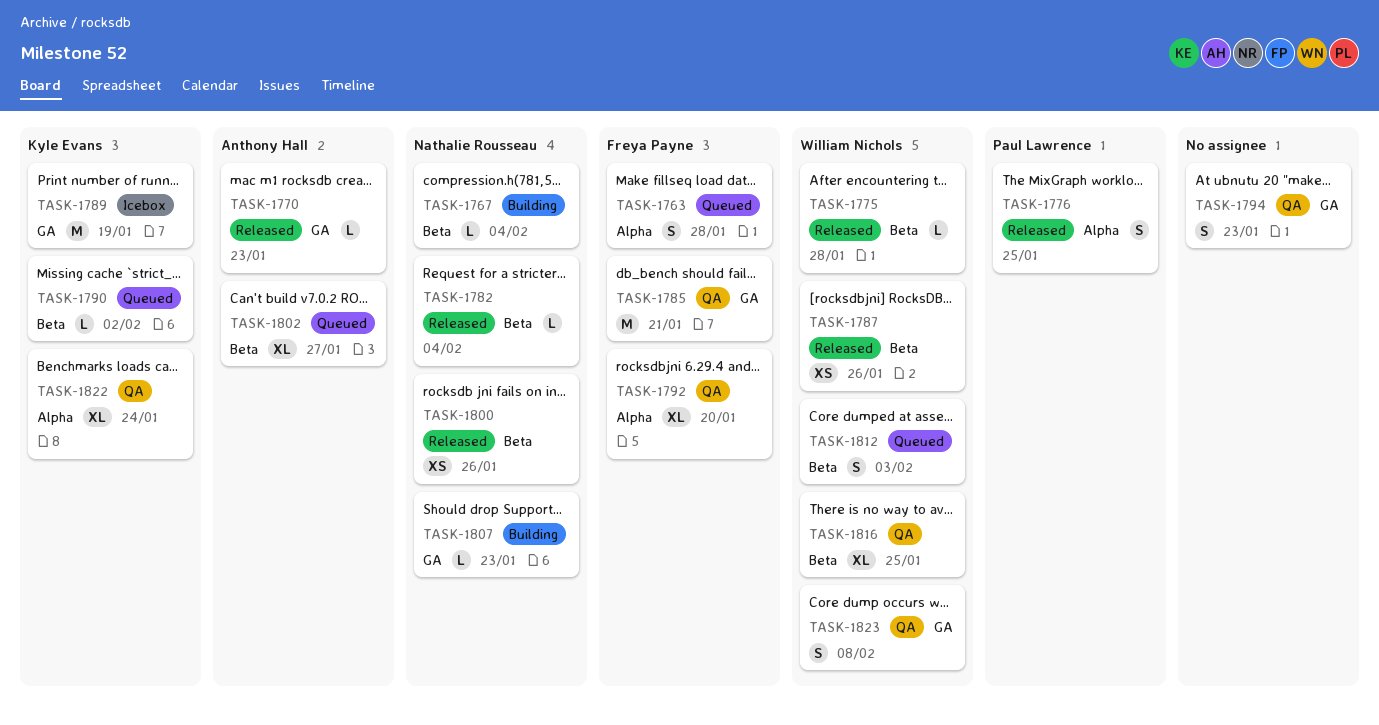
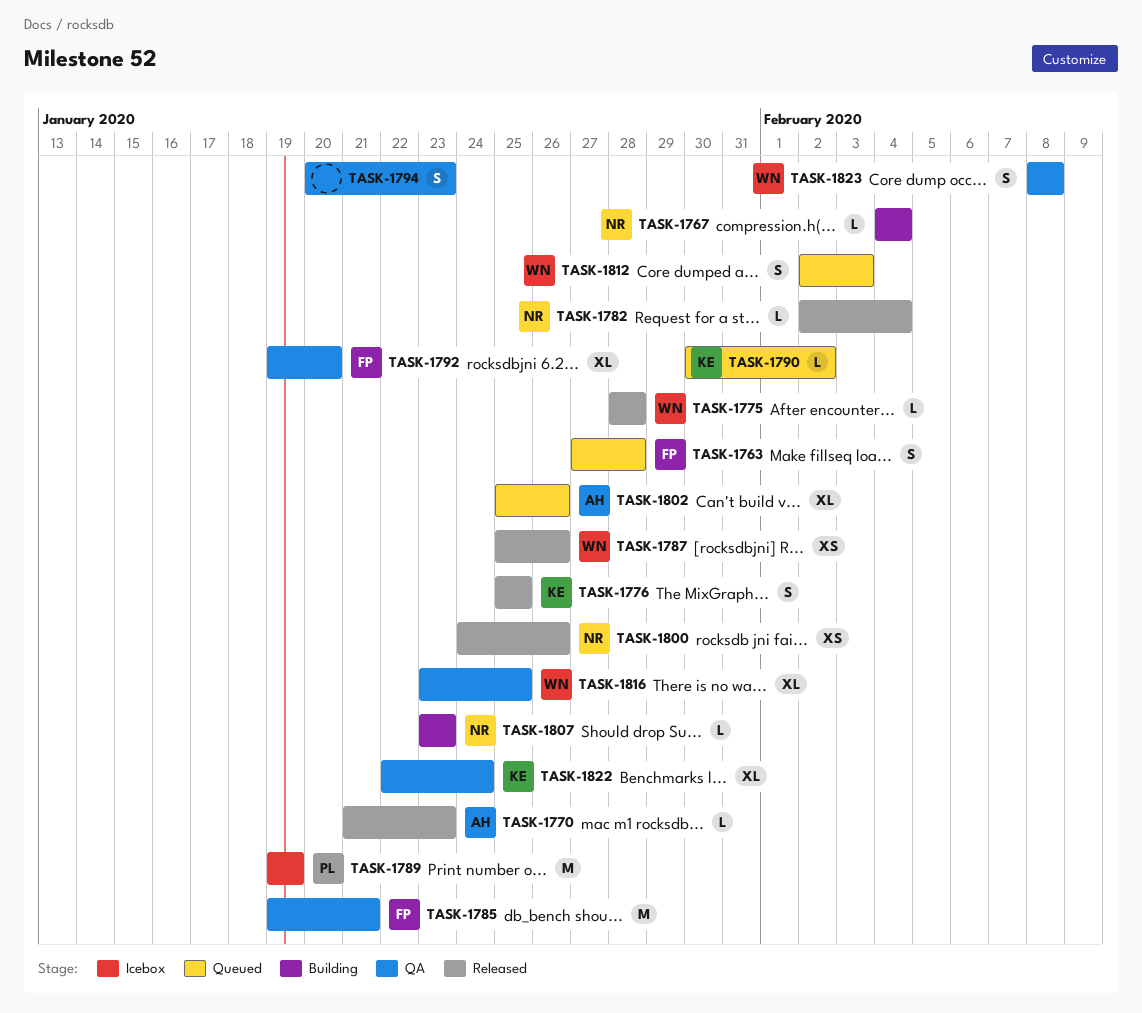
TASK-1776, owner: Paul Lawrence -> Kyle Evans
TASK-1789, owner: Kyle Evans -> Paul Lawrence
TASK-1802, due: Jan 27 -> Jan 26

